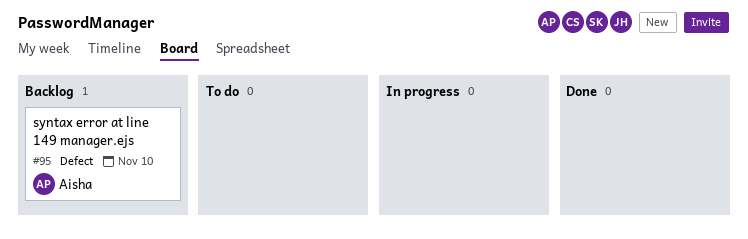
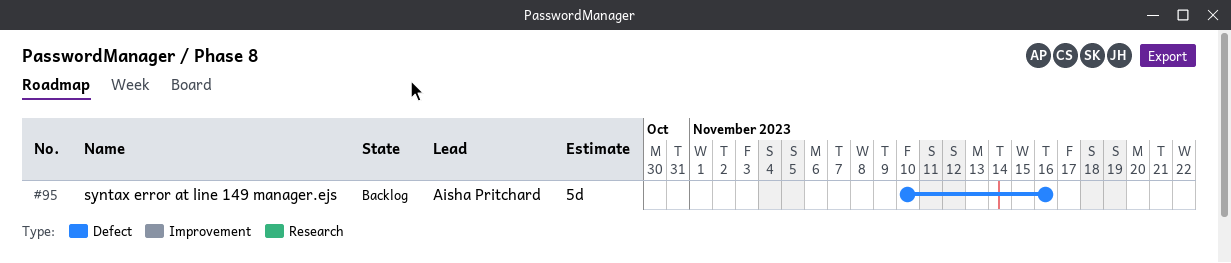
#95, due: Nov 10 -> Nov 16

